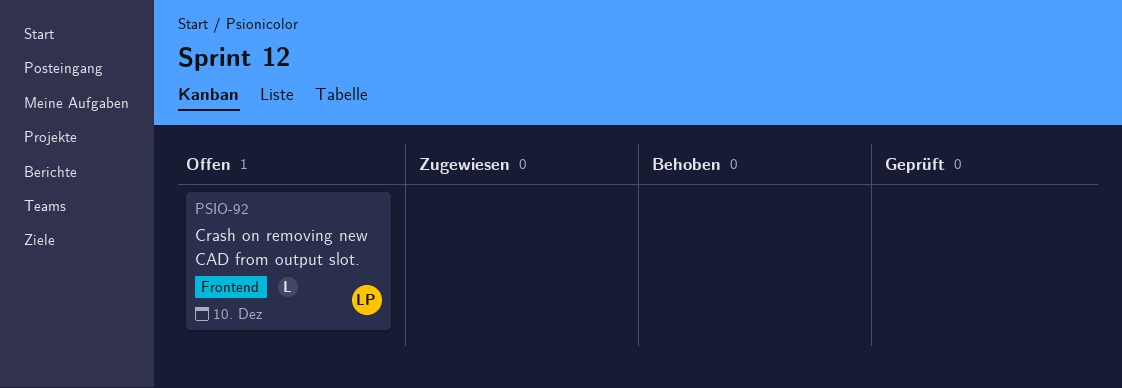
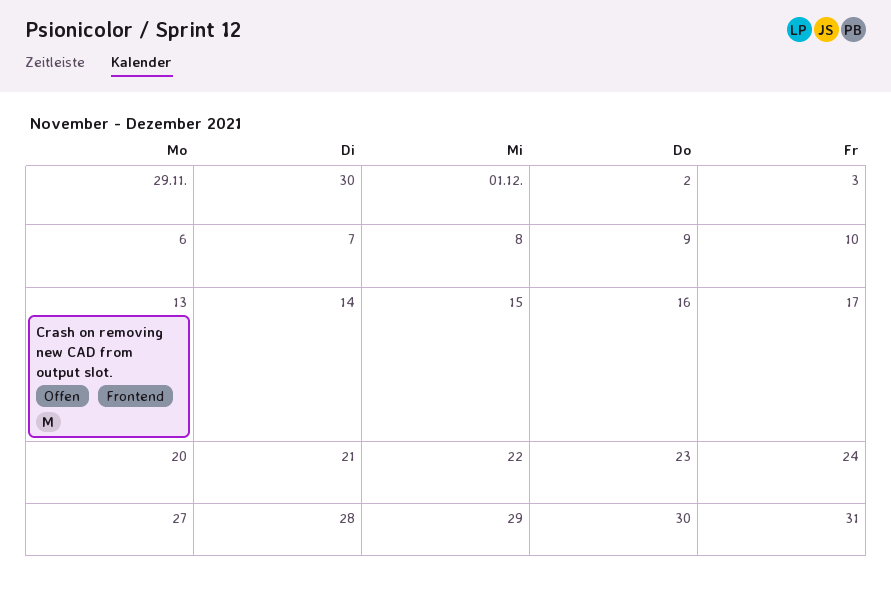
Crash on removing new CAD from output slot., estimate: L -> M
Crash on removing new CAD from output slot., due: Dec 10 -> Dec 13

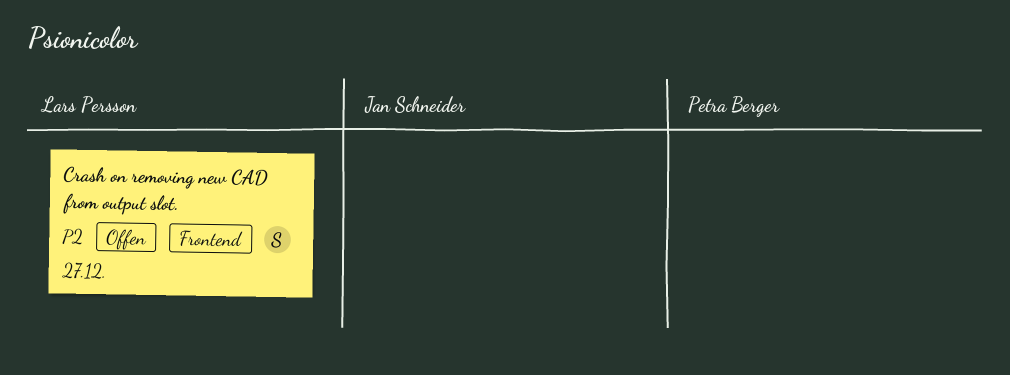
Crash on removing new CAD from output slot., estimate: M -> S
Crash on removing new CAD from output slot., due: Dec 13 -> Dec 27

